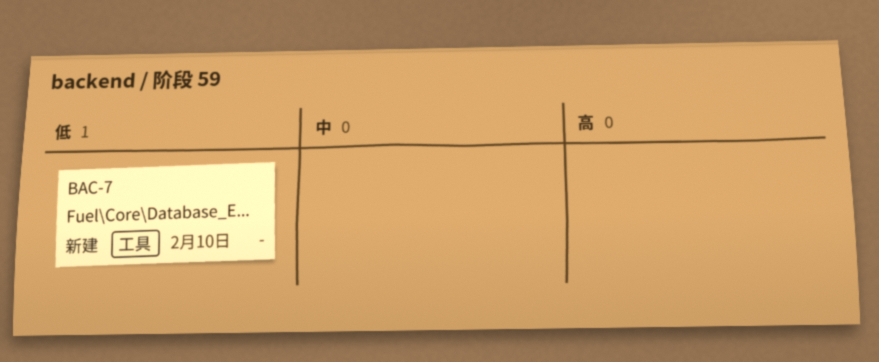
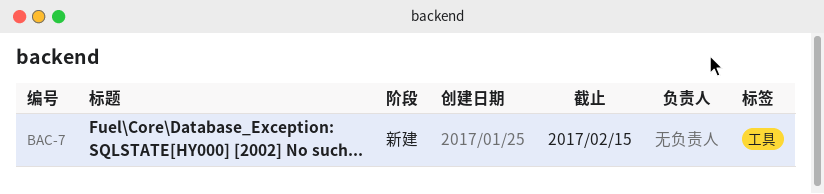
BAC-7, due: Feb 10 -> Feb 15

